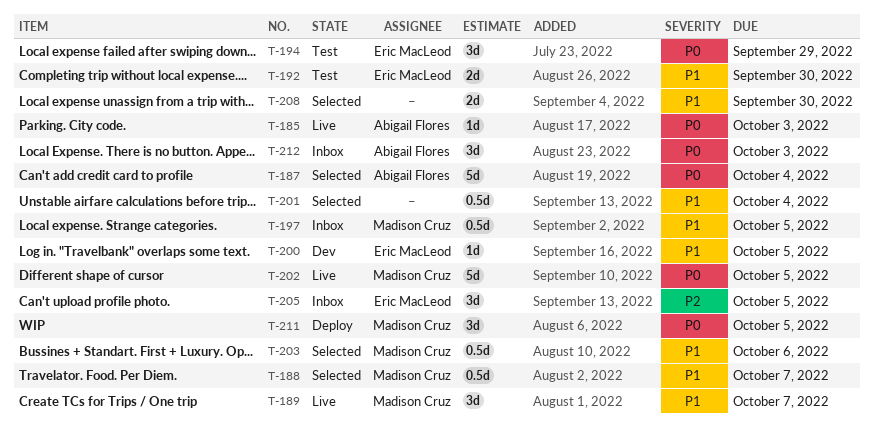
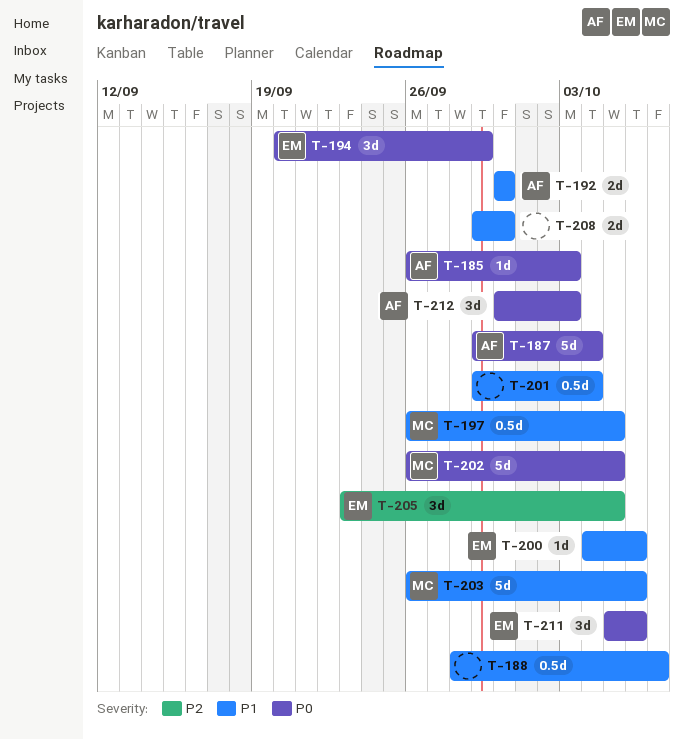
T-188, owner: Madison Cruz -> none
T-189: present -> none
T-192, owner: Eric MacLeod -> Abigail Flores
T-200, due: Oct 5 -> Oct 6
T-203, estimate: 0.5d -> 5d
T-211, owner: Madison Cruz -> Eric MacLeod
T-211, due: Oct 5 -> Oct 6

